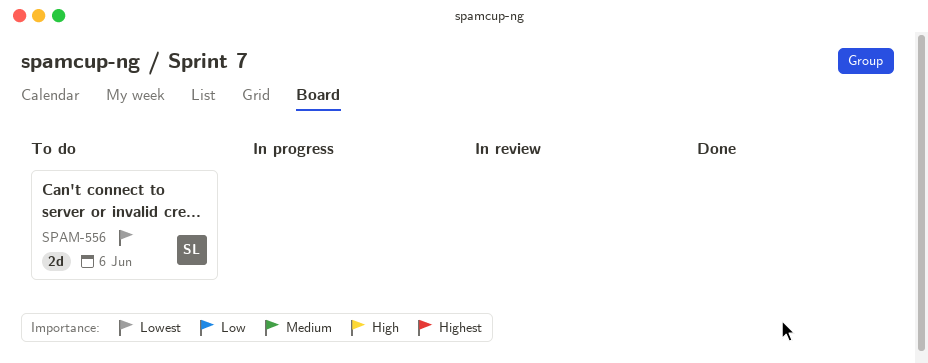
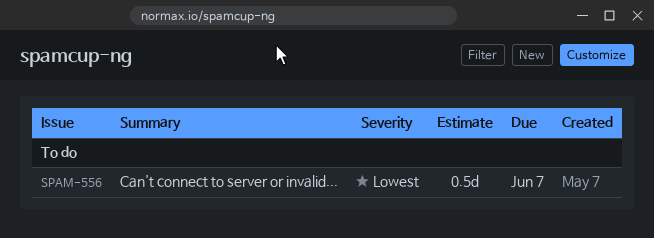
SPAM-556, estimate: 2d -> 0.5d
SPAM-556, due: Jun 6 -> Jun 7

